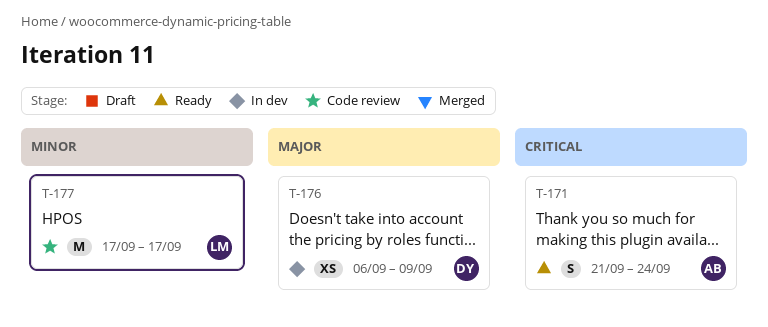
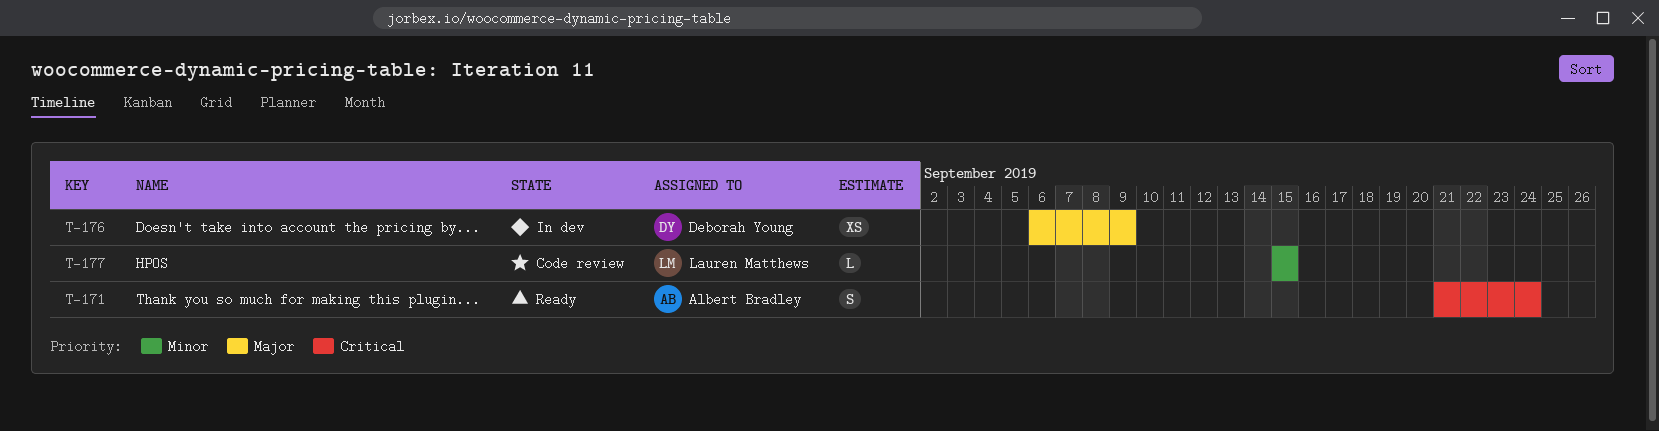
T-177, estimate: M -> L
T-177, start: Sep 17 -> Sep 15
T-177, due: Sep 17 -> Sep 15

